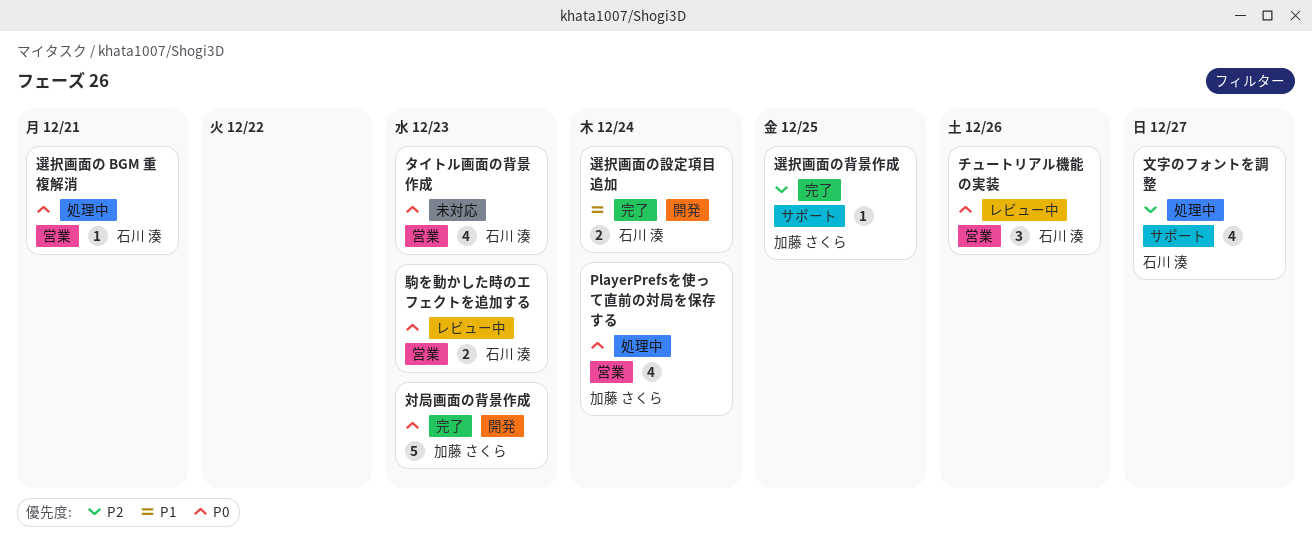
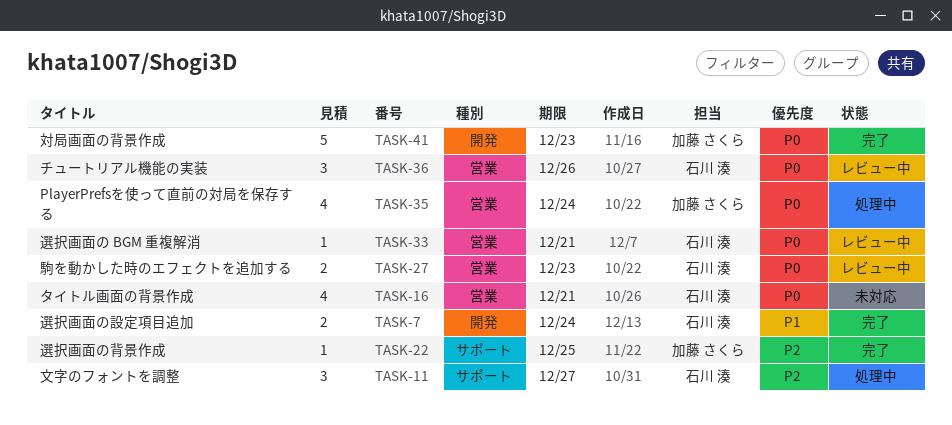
タイトル画面の背景作成, due: Dec 23 -> Dec 21
文字のフォントを調整, estimate: 4 -> 3
選択画面の BGM 重複解消, status: 処理中 -> レビュー中

